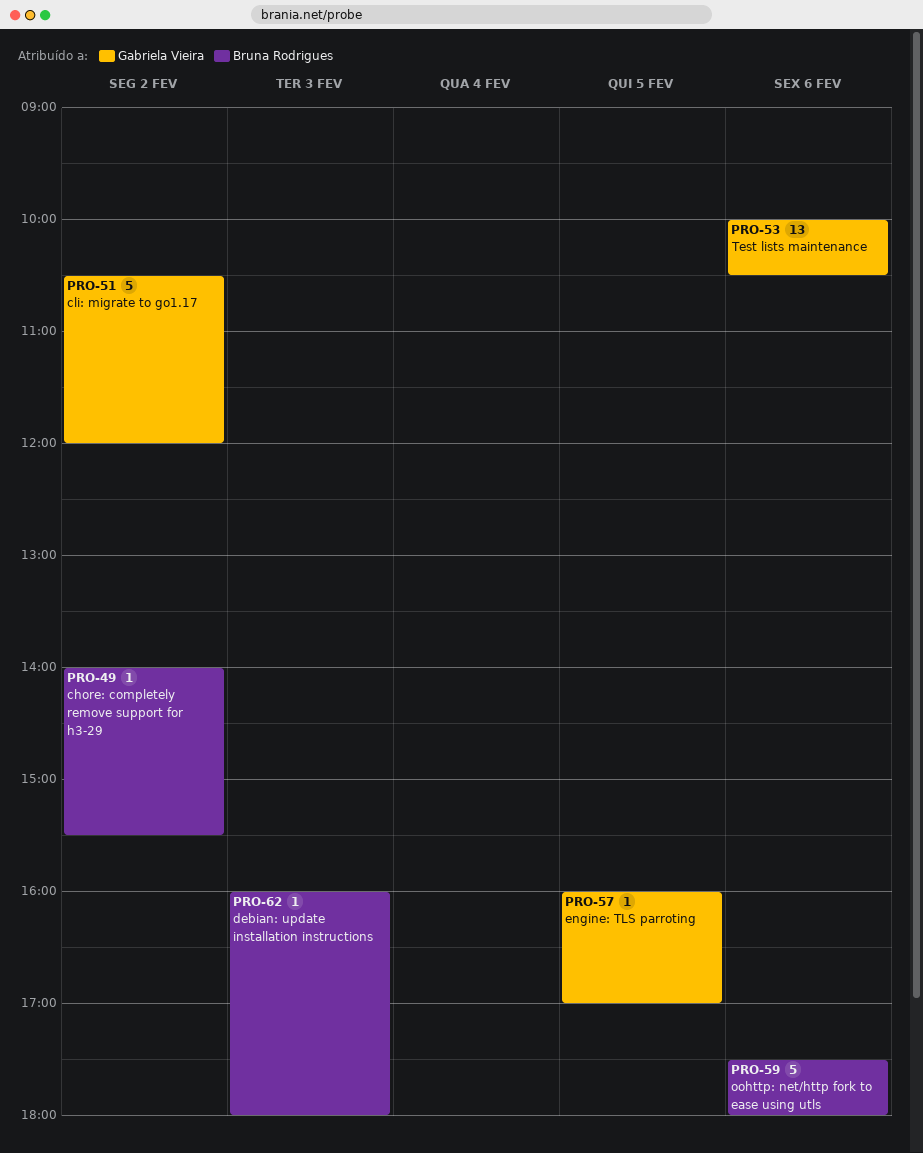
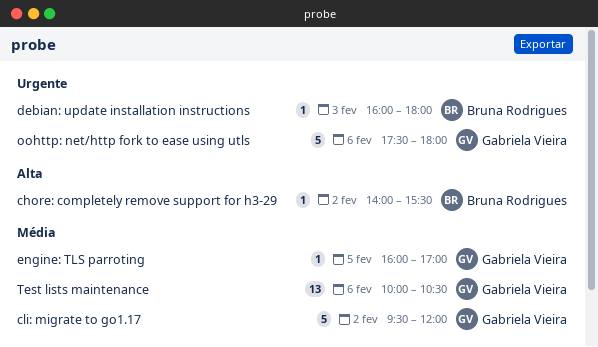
cli: migrate to go1.17, begins: 10:30 -> 09:30
oohttp: net/http fork to ease using utls, owner: Bruna Rodrigues -> Gabriela Vieira

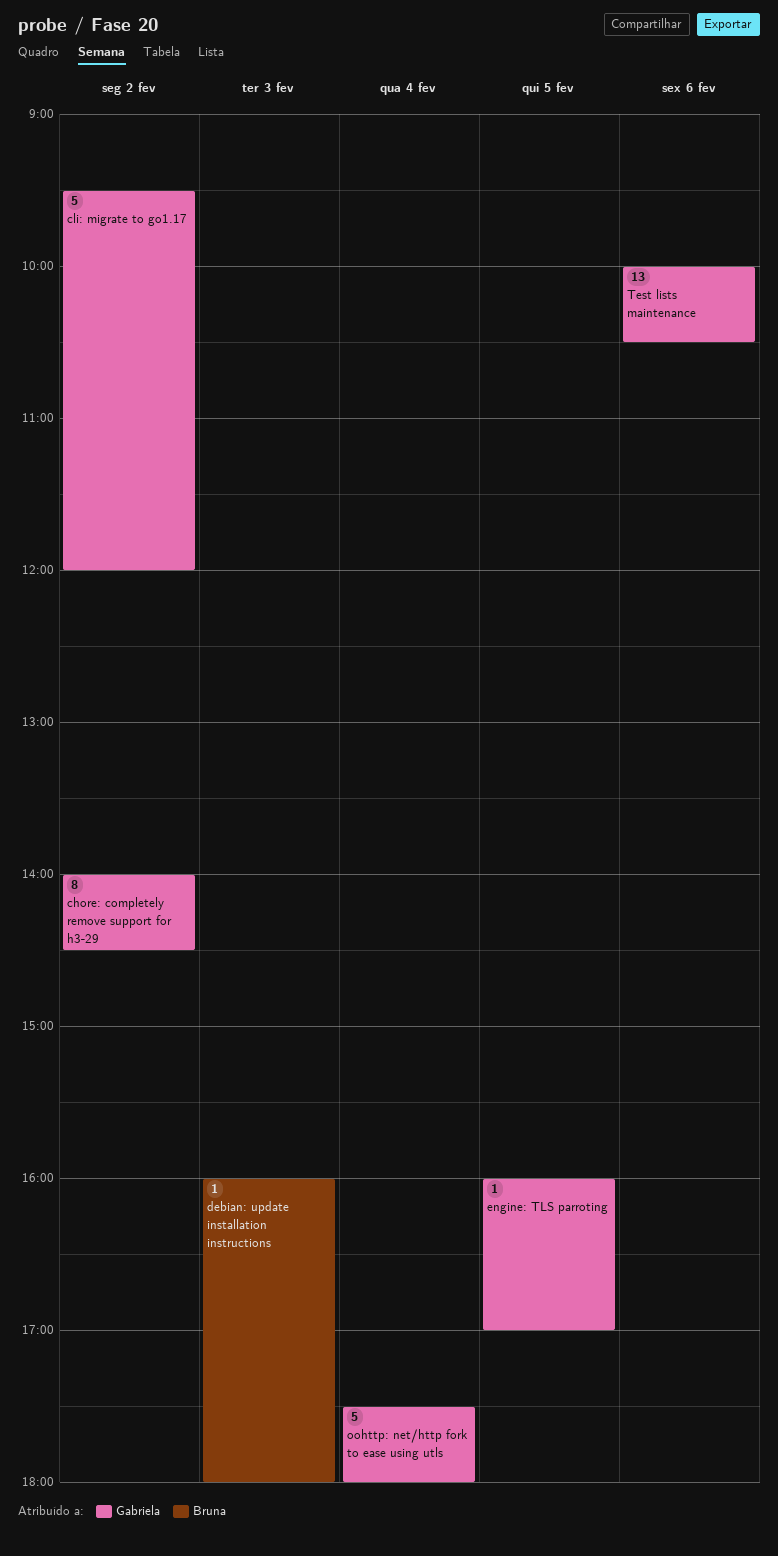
chore: completely remove support for h3-29, owner: Bruna Rodrigues -> Gabriela Vieira
chore: completely remove support for h3-29, estimate: 1 -> 8
chore: completely remove support for h3-29, ends: 15:30 -> 14:30
oohttp: net/http fork to ease using utls, day: Feb 6 -> Feb 4

